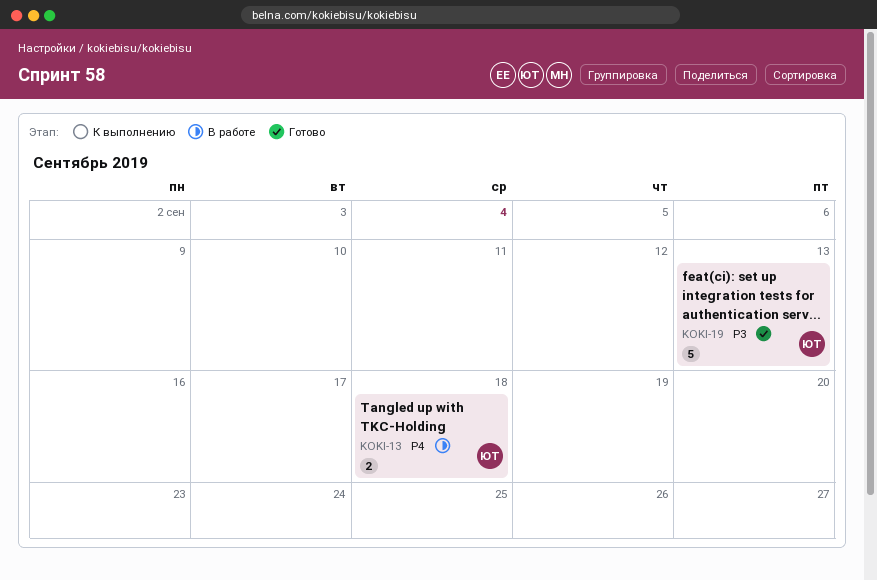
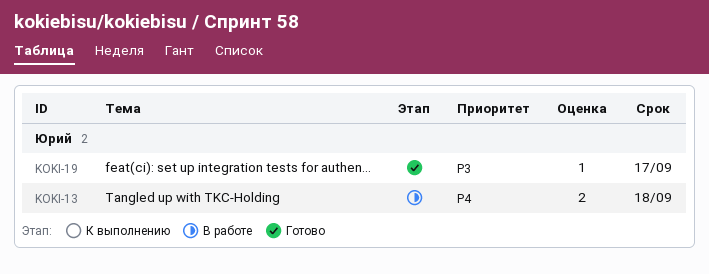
KOKI-19, estimate: 5 -> 1
KOKI-19, due: Sep 13 -> Sep 17

